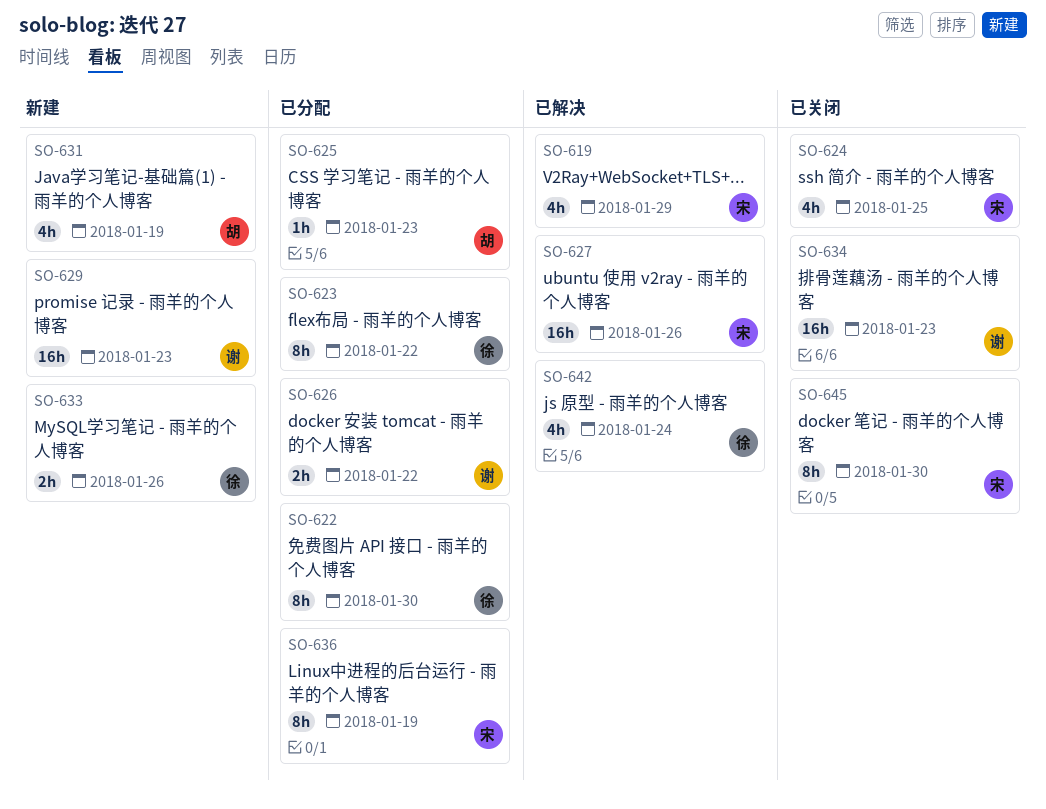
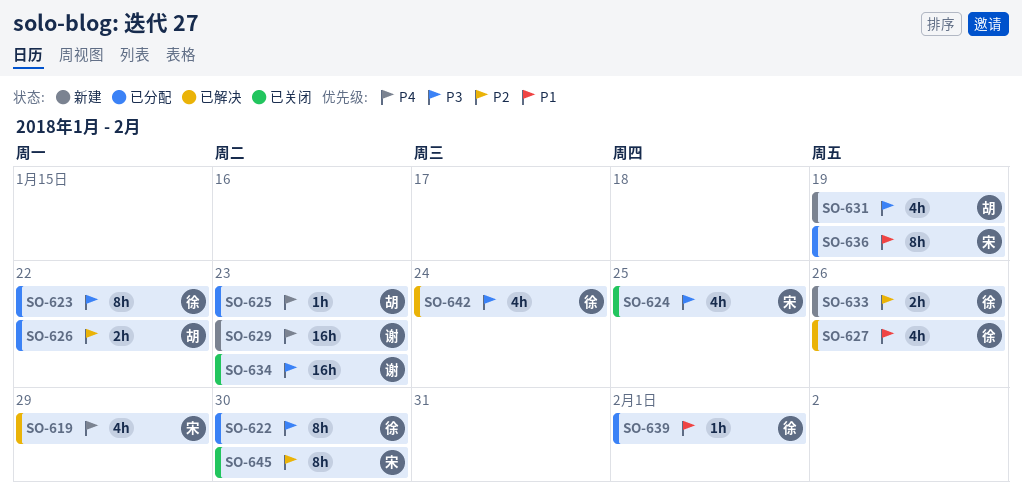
SO-626, owner: 谢 -> 胡
SO-627, owner: 宋 -> 徐
SO-627, estimate: 16h -> 4h
SO-639: none -> present

